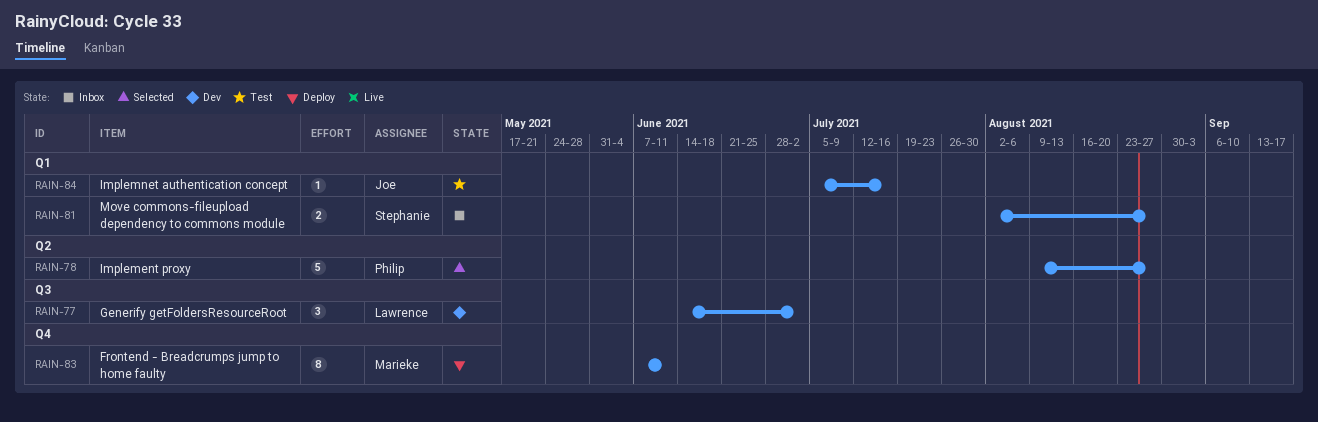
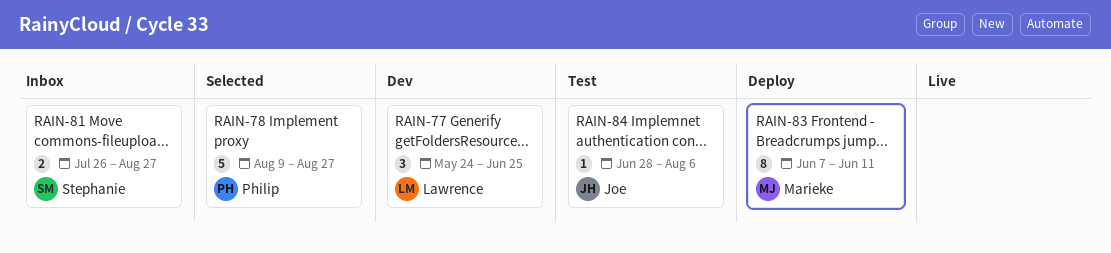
RAIN-77, start: Jun 14 -> May 24
RAIN-77, due: Jul 2 -> Jun 25
RAIN-81, start: Aug 2 -> Jul 26
RAIN-84, start: Jul 5 -> Jun 28
RAIN-84, due: Jul 16 -> Aug 6

